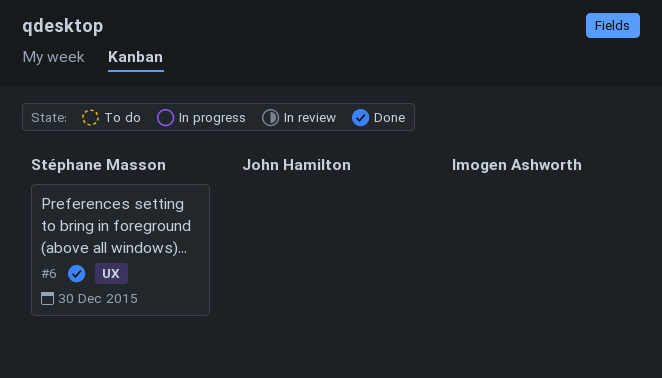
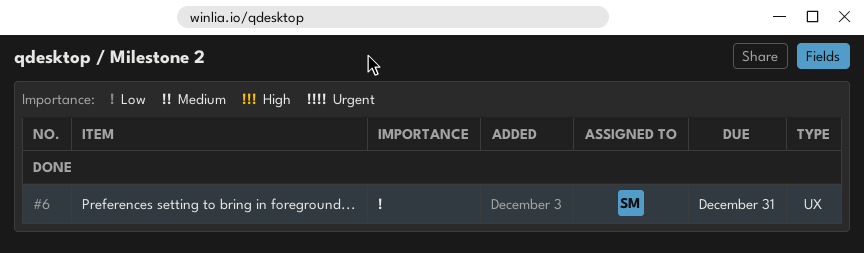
#6, due: Dec 30 -> Dec 31

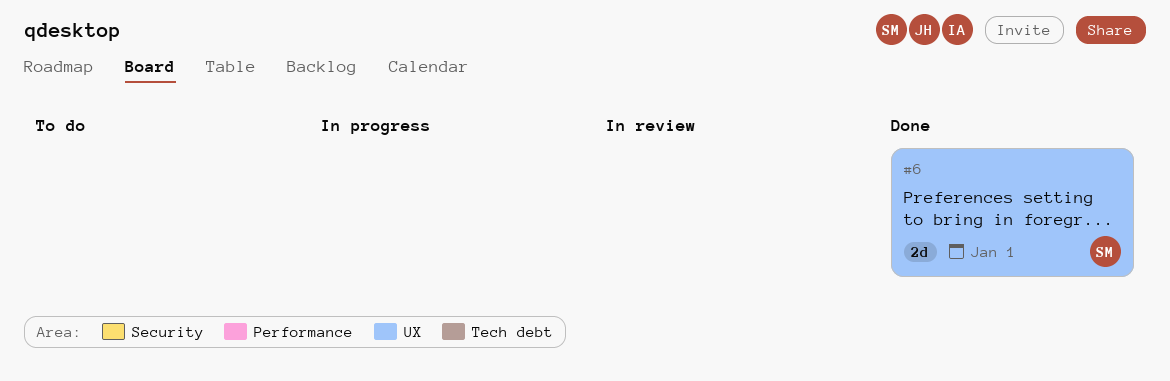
#6, due: Dec 31 -> Jan 1

